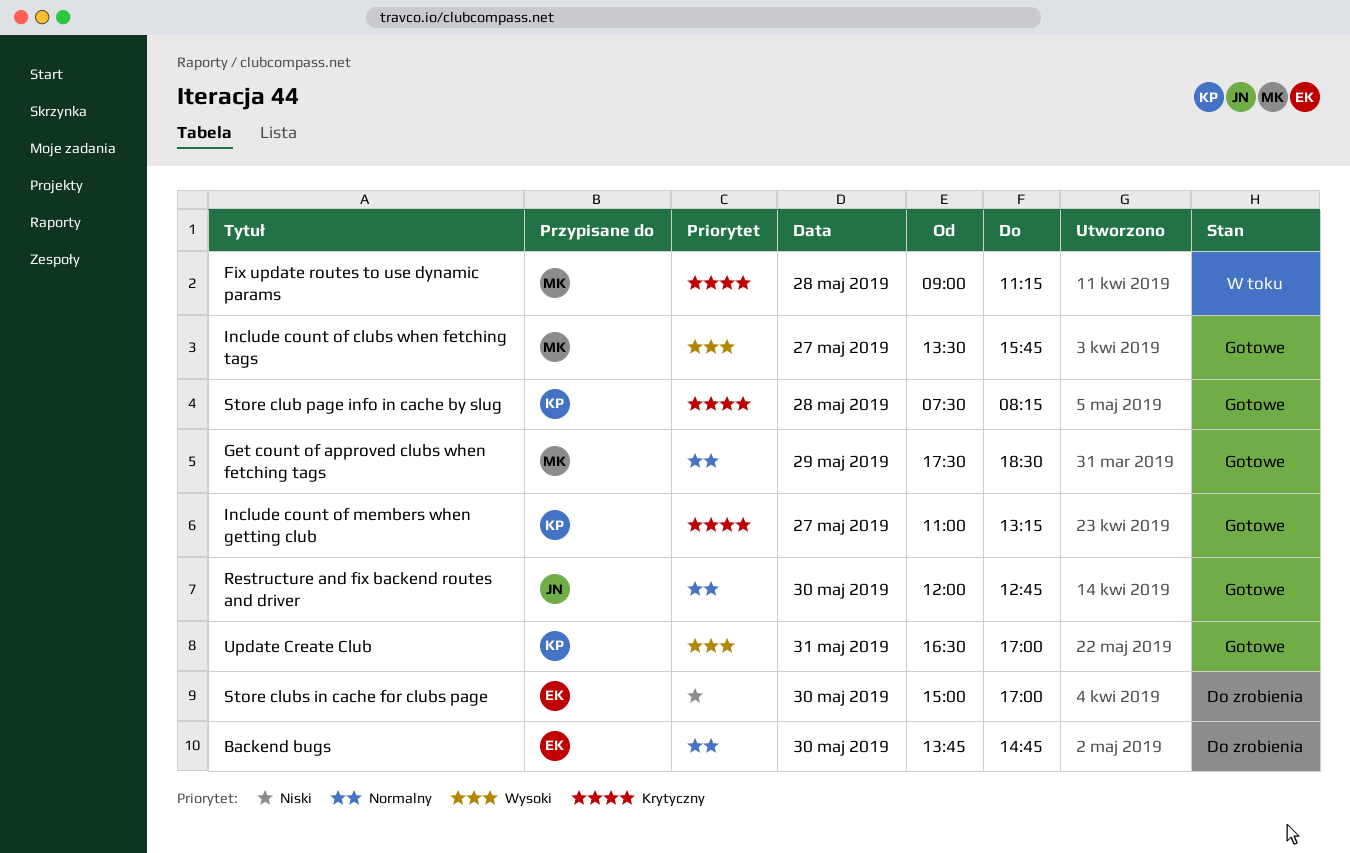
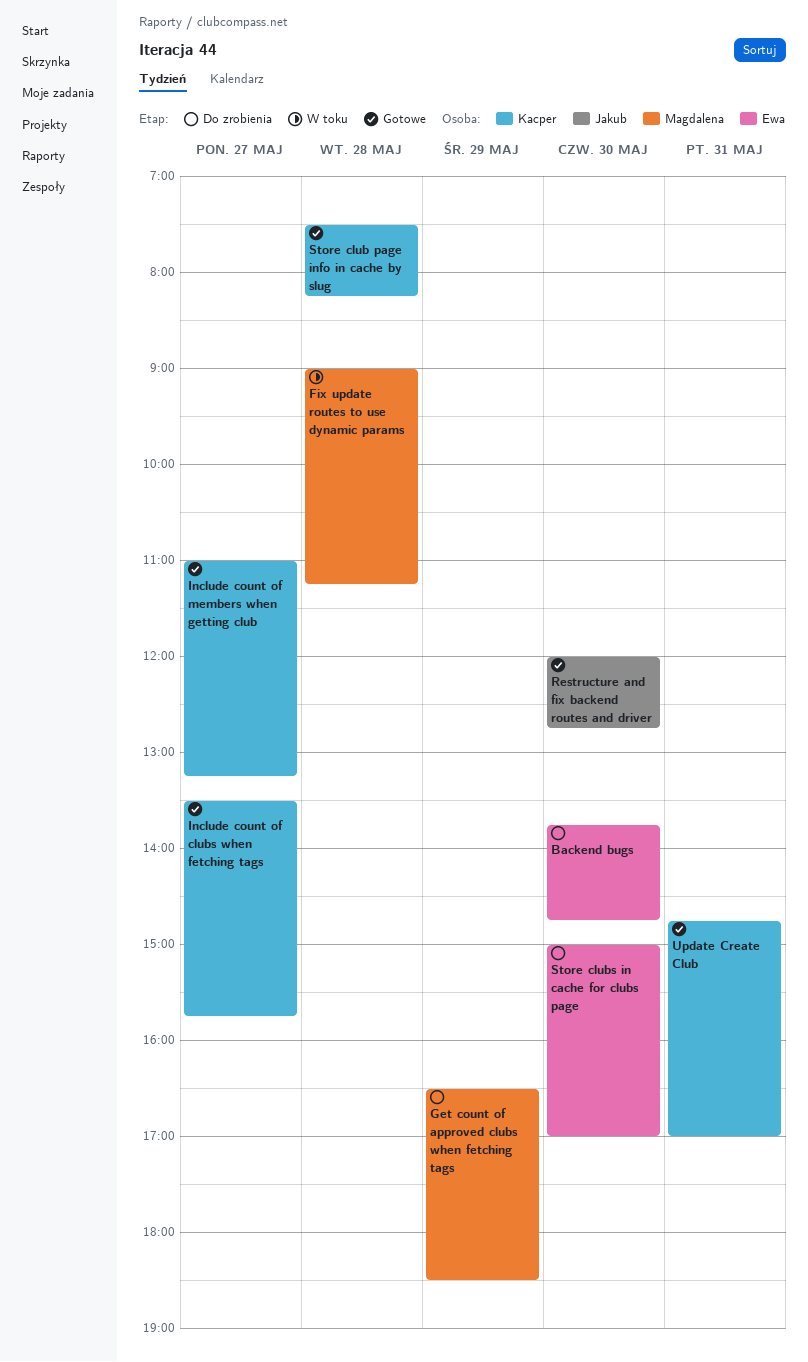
Get count of approved clubs when fetching tags, status: Gotowe -> Do zrobienia
Get count of approved clubs when fetching tags, begins: 17:30 -> 16:30
Include count of clubs when fetching tags, owner: Magdalena -> Kacper
Update Create Club, begins: 16:30 -> 14:45

